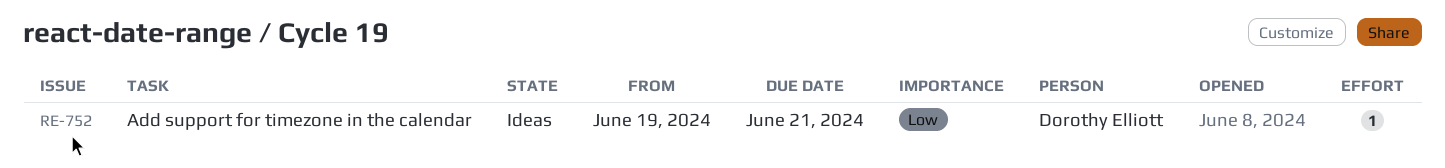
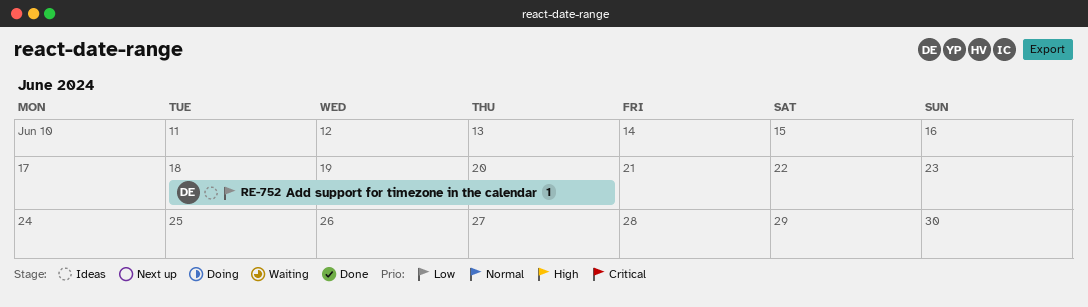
RE-752, start: Jun 19 -> Jun 18
RE-752, due: Jun 21 -> Jun 20

